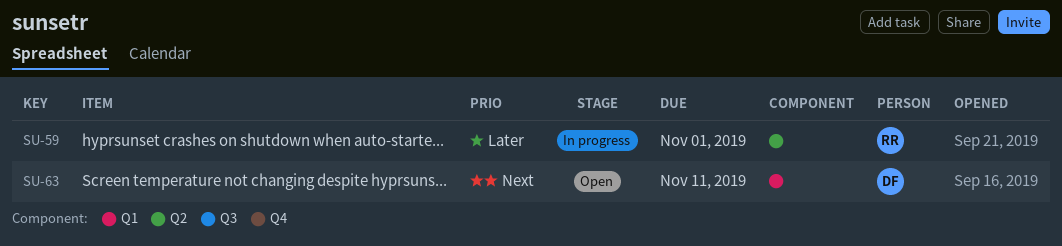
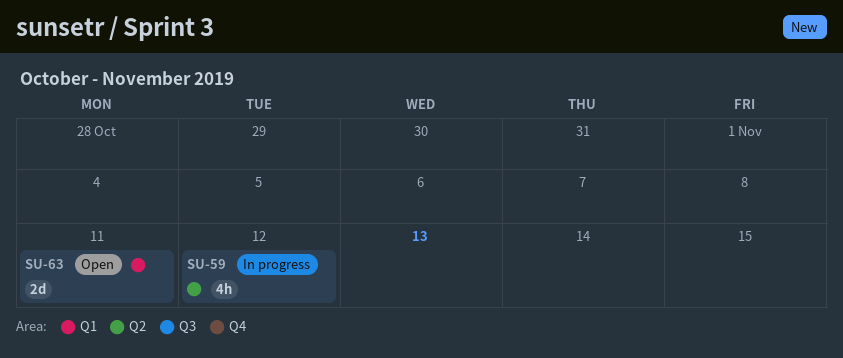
SU-59, due: Nov 1 -> Nov 12

